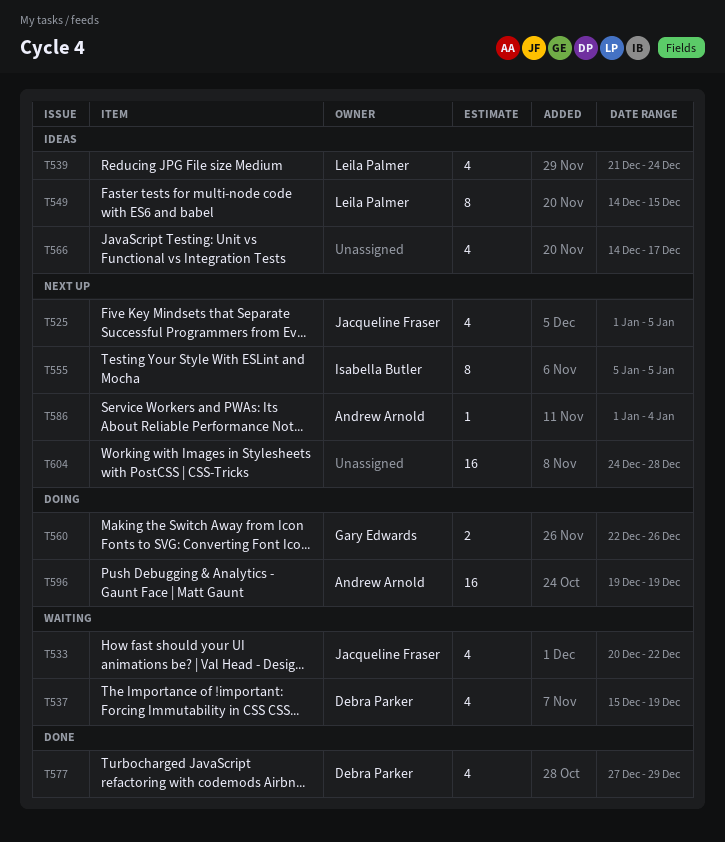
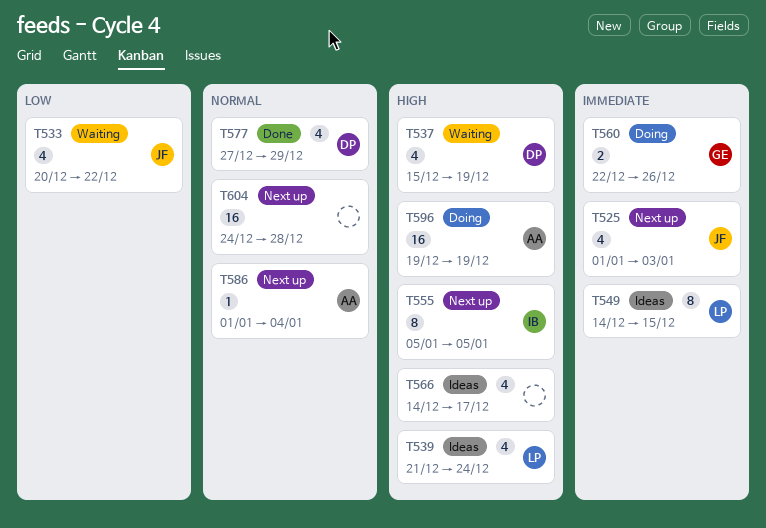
T525, due: Jan 5 -> Jan 3

